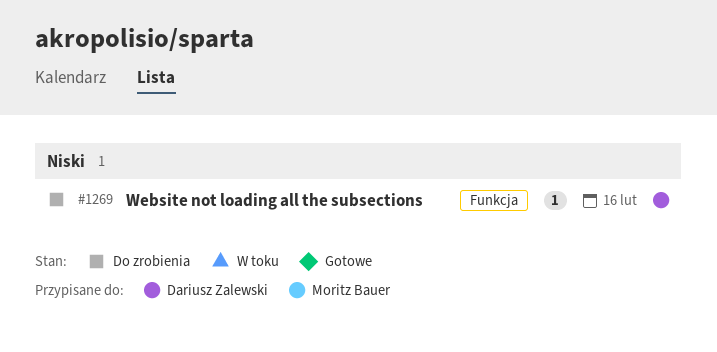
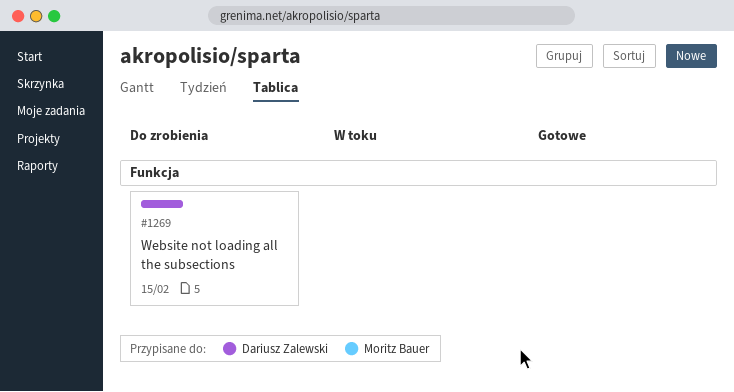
#1269, due: Feb 16 -> Feb 15

